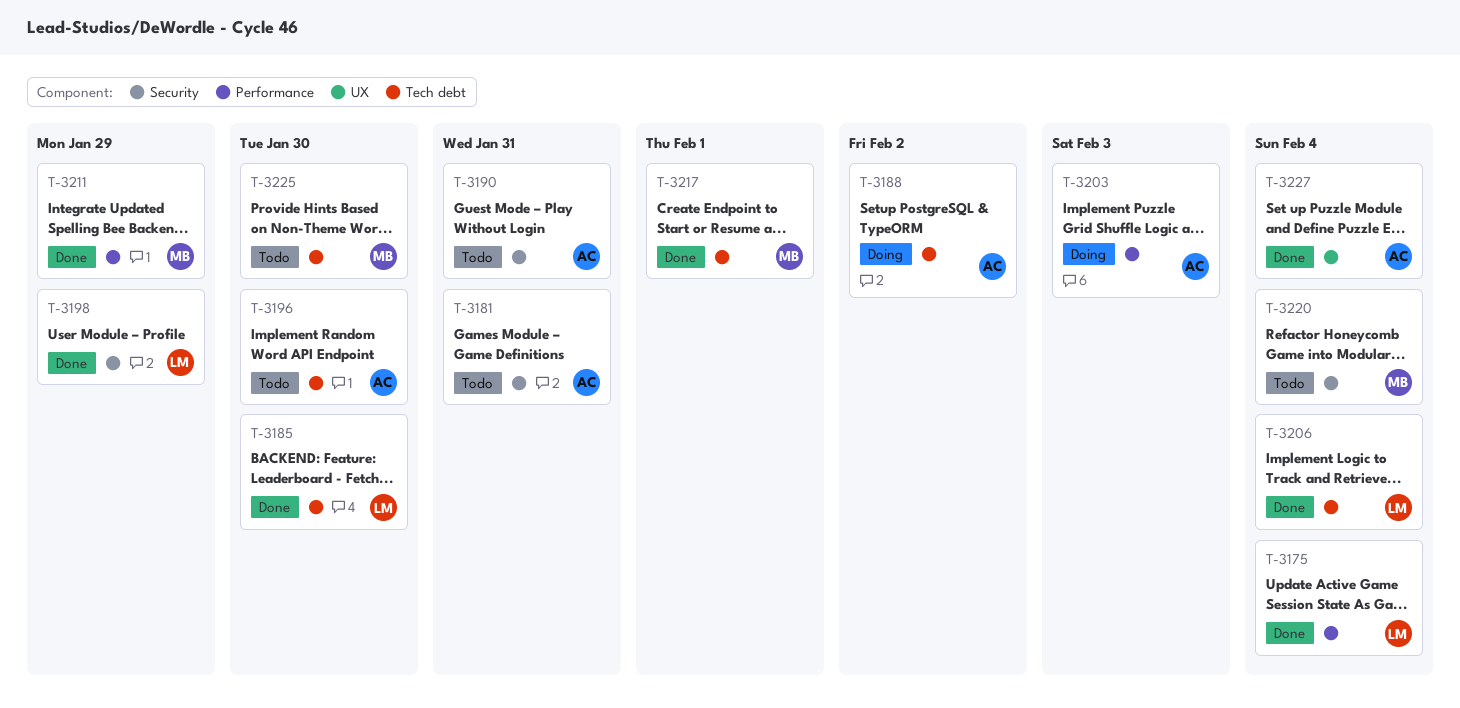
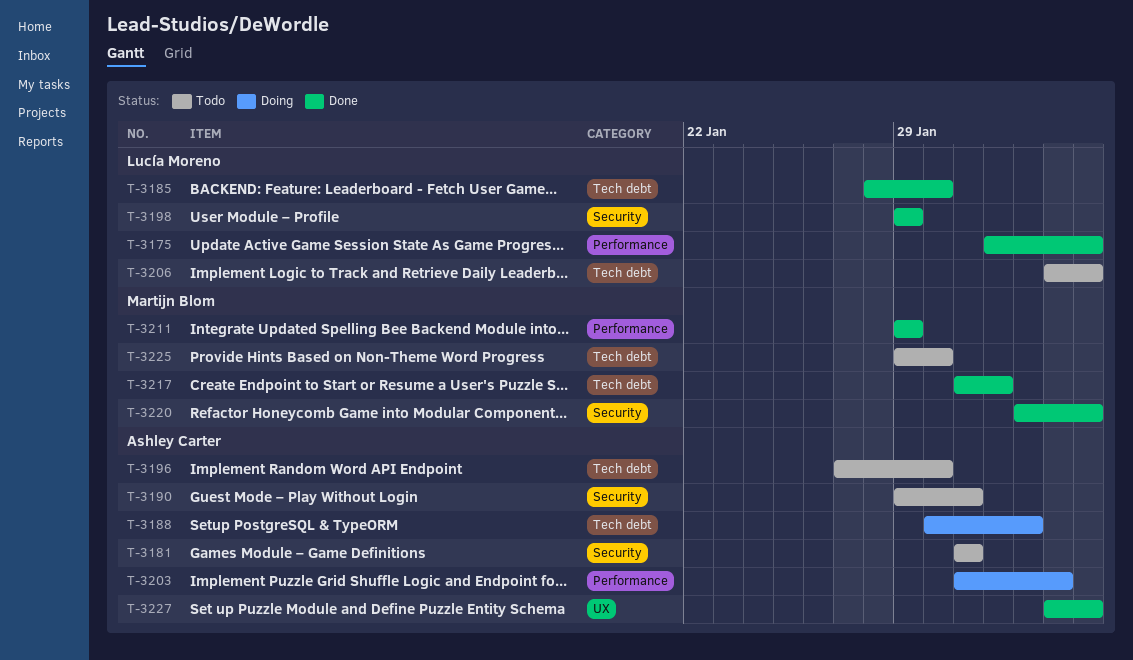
T-3206, status: Done -> Todo
T-3220, status: Todo -> Done

